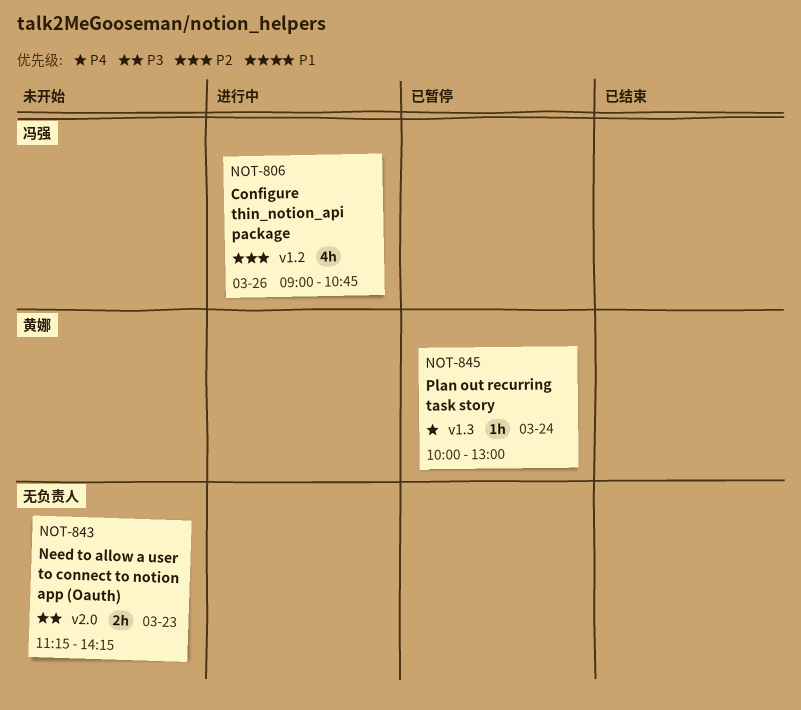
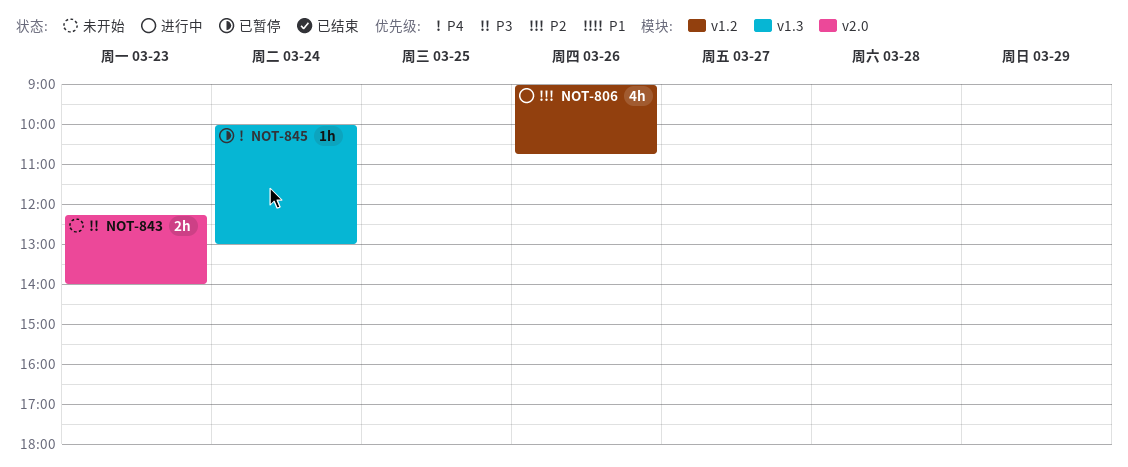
NOT-843, begins: 11:15 -> 12:15
NOT-843, ends: 14:15 -> 14:00

